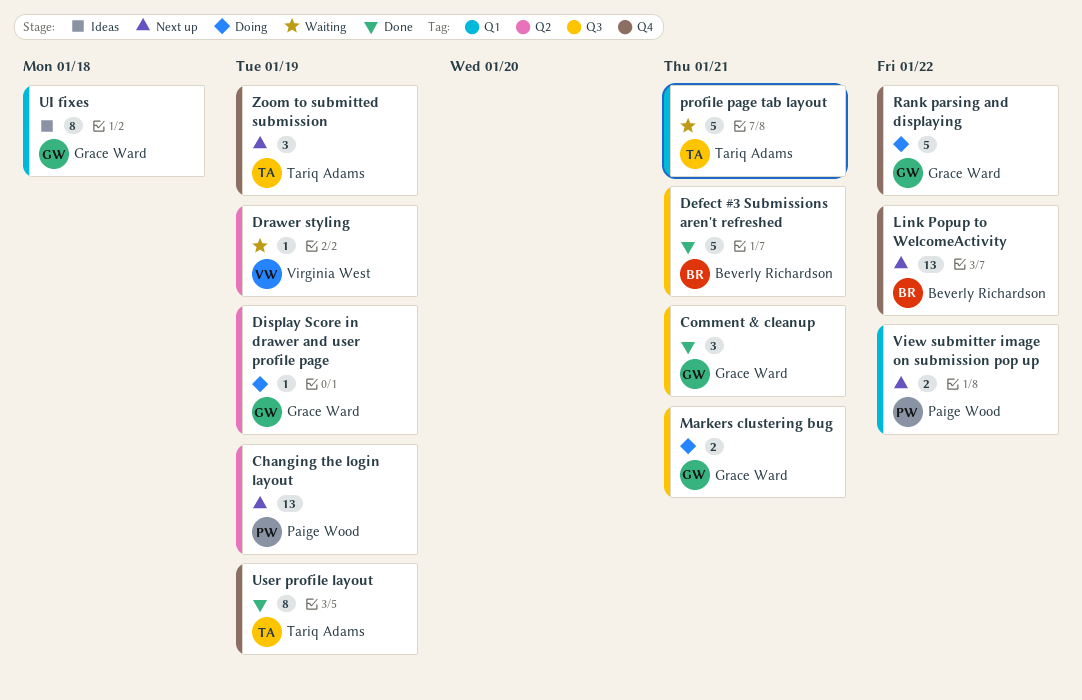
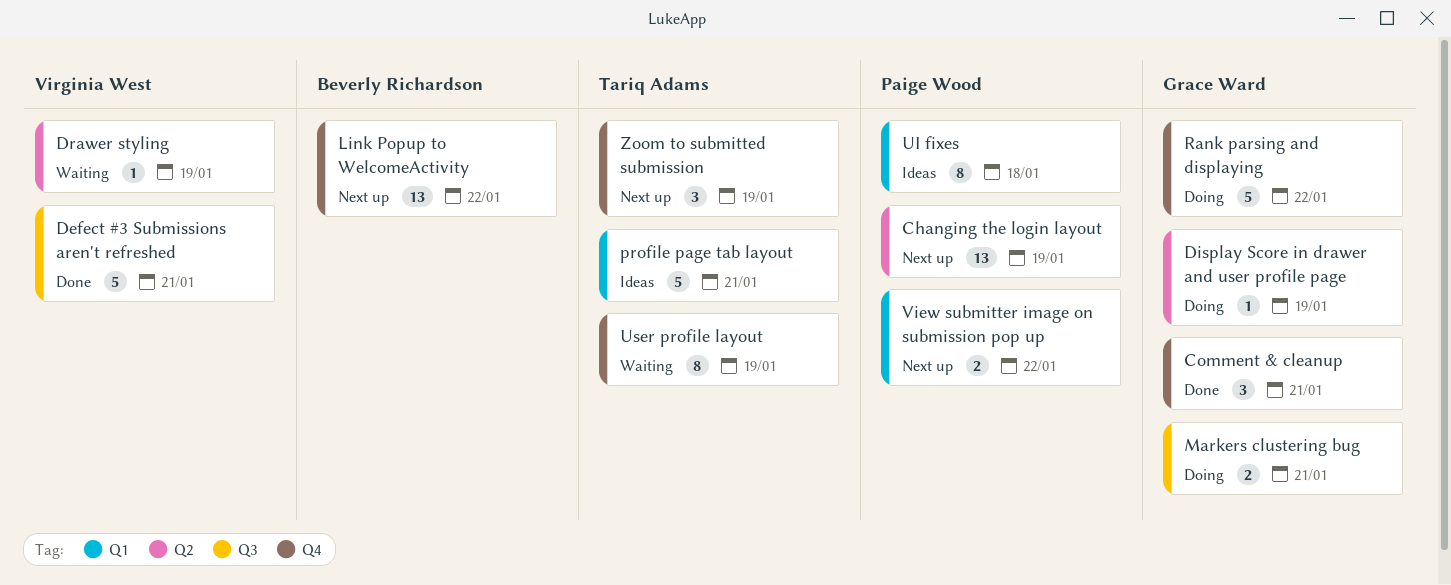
Comment & cleanup, label: Q3 -> Q4
Defect #3 Submissions aren't refreshed, owner: Beverly Richardson -> Virginia West
profile page tab layout, status: Waiting -> Ideas
UI fixes, owner: Grace Ward -> Paige Wood
User profile layout, status: Done -> Waiting

